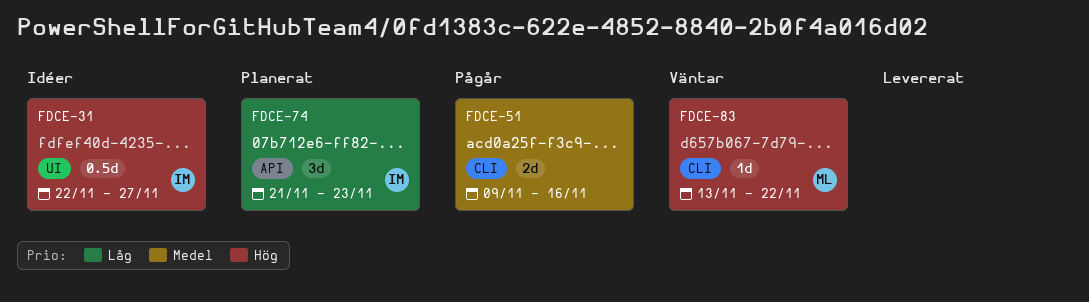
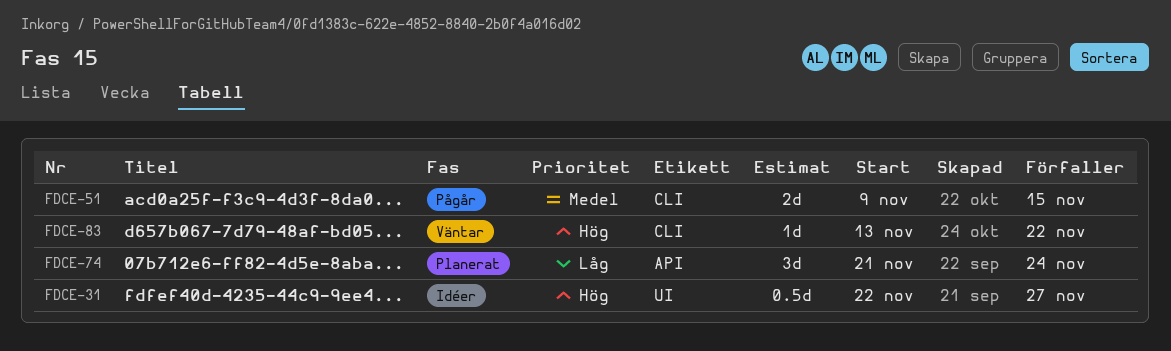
FDCE-51, due: Nov 16 -> Nov 15
FDCE-74, due: Nov 23 -> Nov 24

